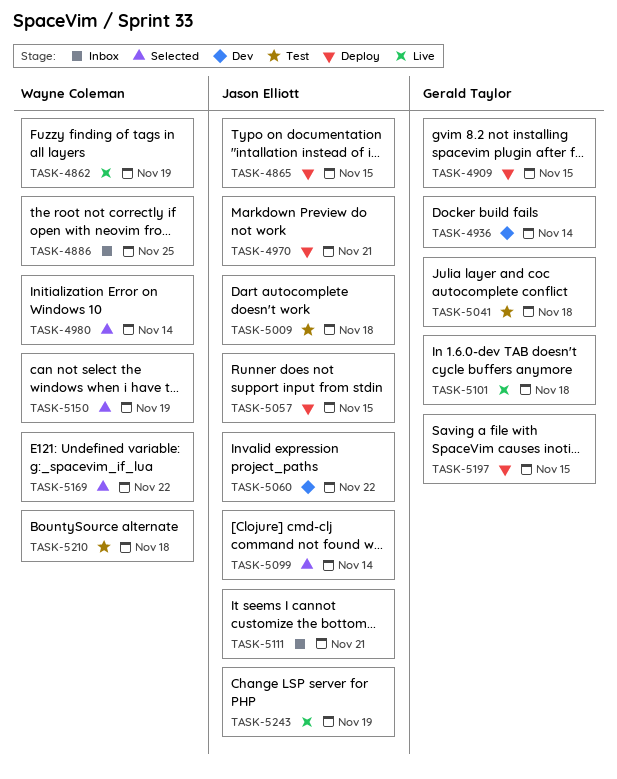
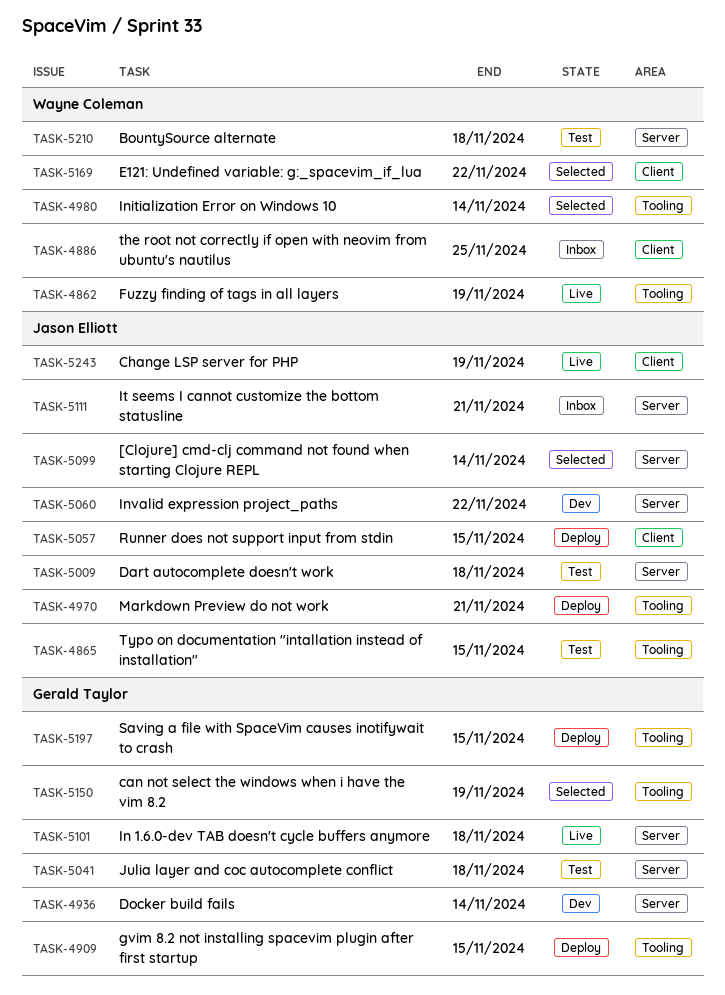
TASK-4865, status: Deploy -> Test
TASK-5150, owner: Wayne Coleman -> Gerald Taylor

